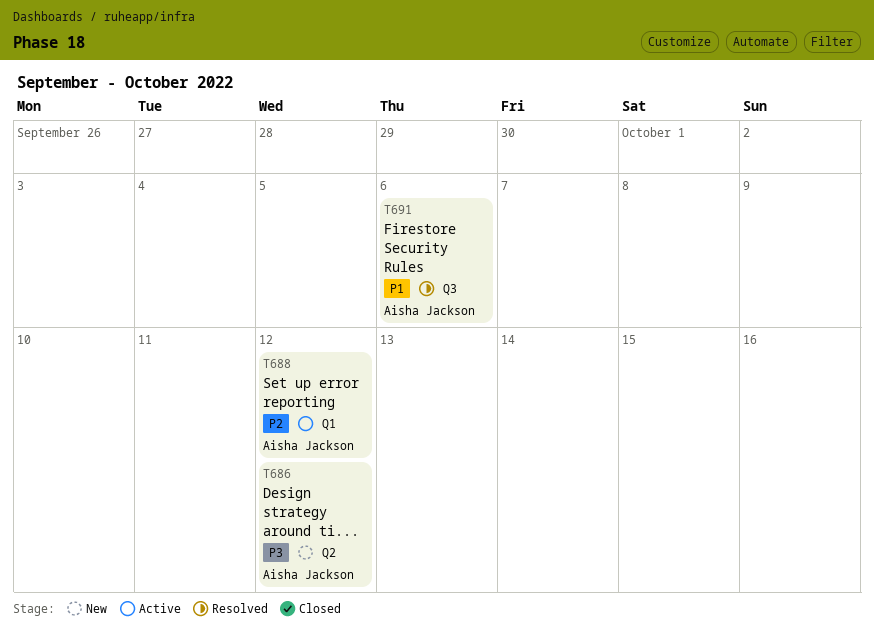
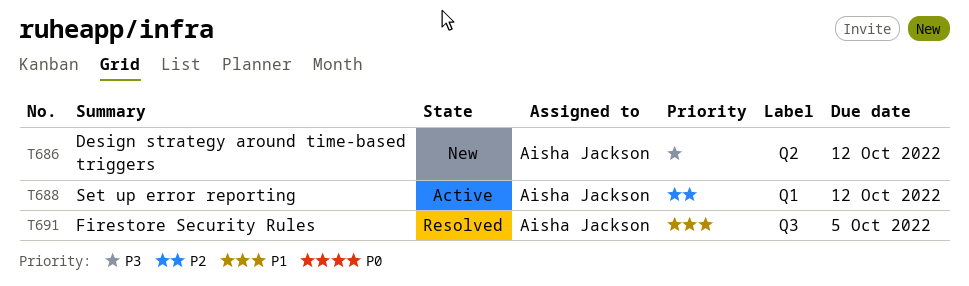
T691, due: Oct 6 -> Oct 5

